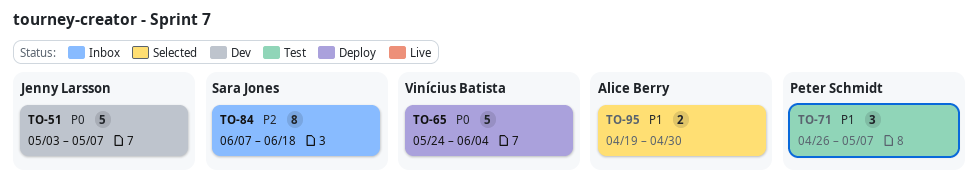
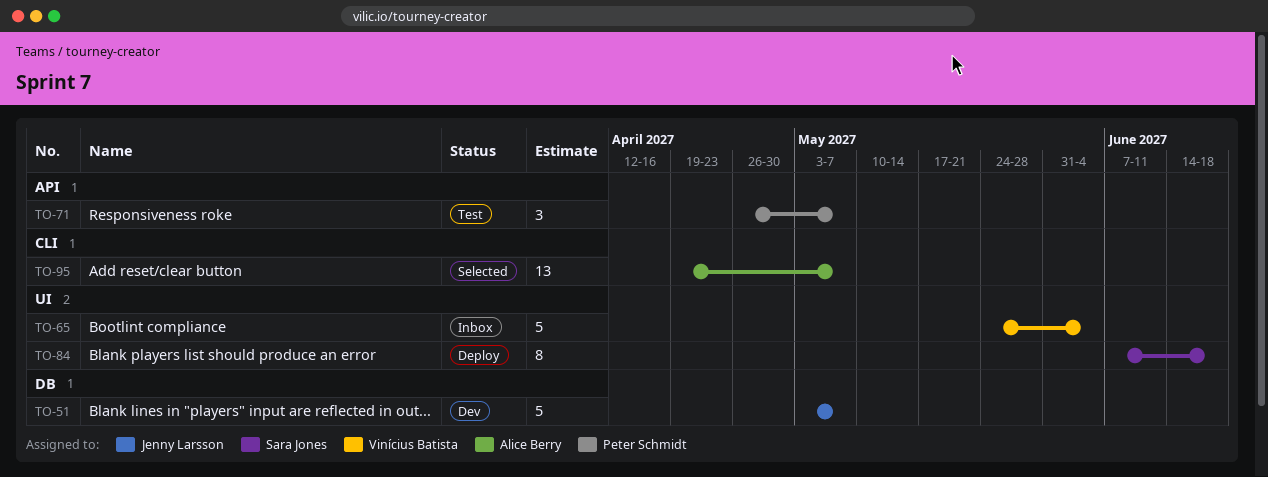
TO-65, status: Deploy -> Inbox
TO-84, status: Inbox -> Deploy
TO-95, estimate: 2 -> 13
TO-95, due: Apr 30 -> May 7

